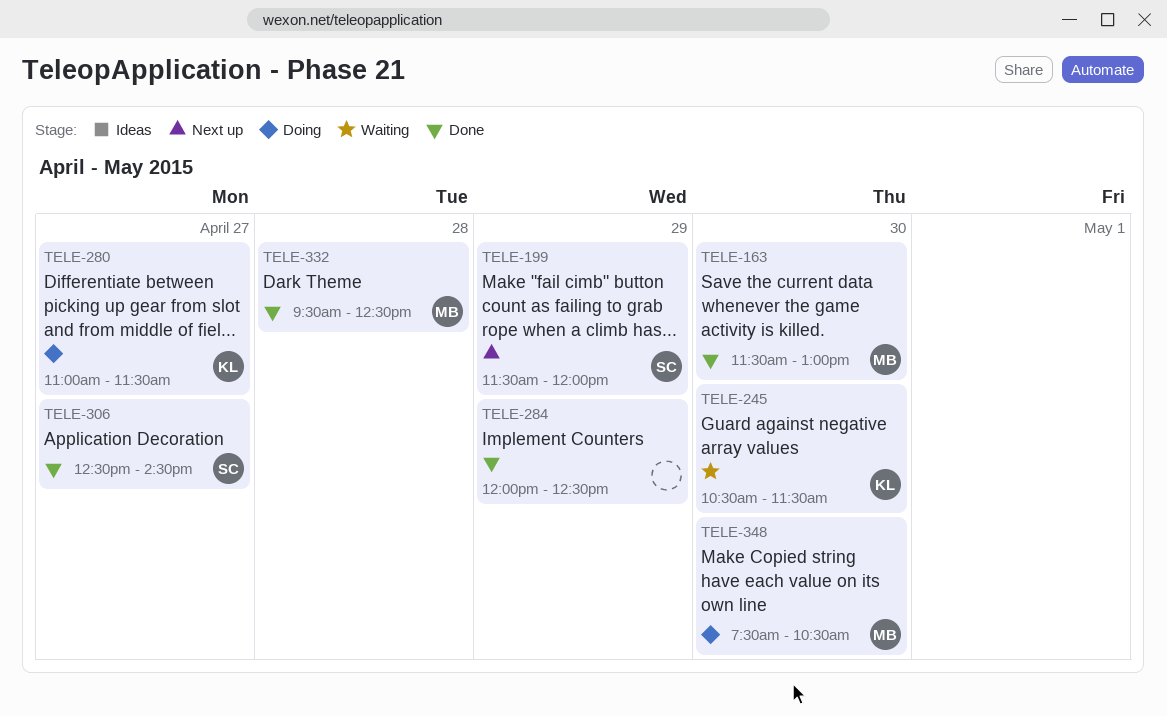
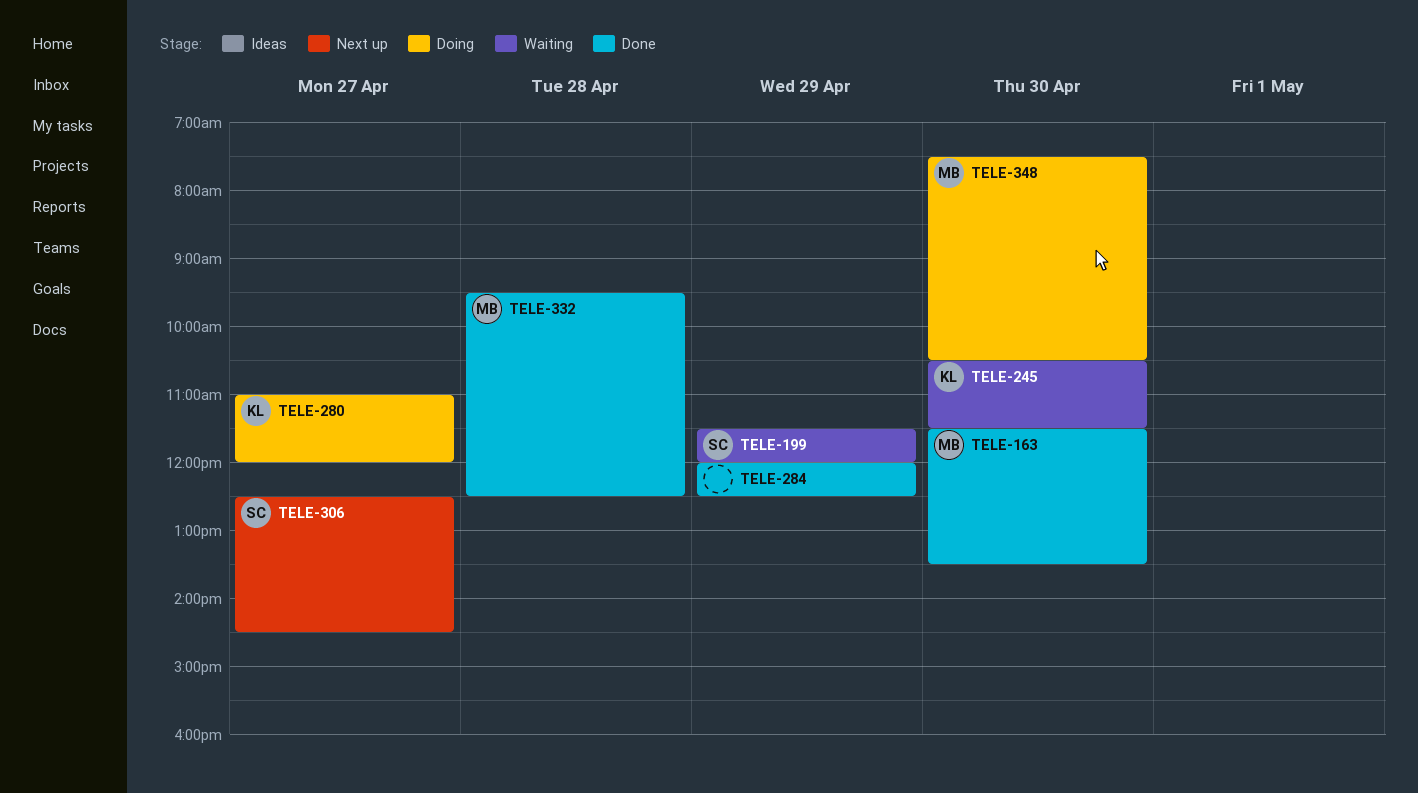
TELE-163, ends: 13:00 -> 13:30
TELE-199, status: Next up -> Waiting
TELE-280, ends: 11:30 -> 12:00
TELE-306, status: Done -> Next up

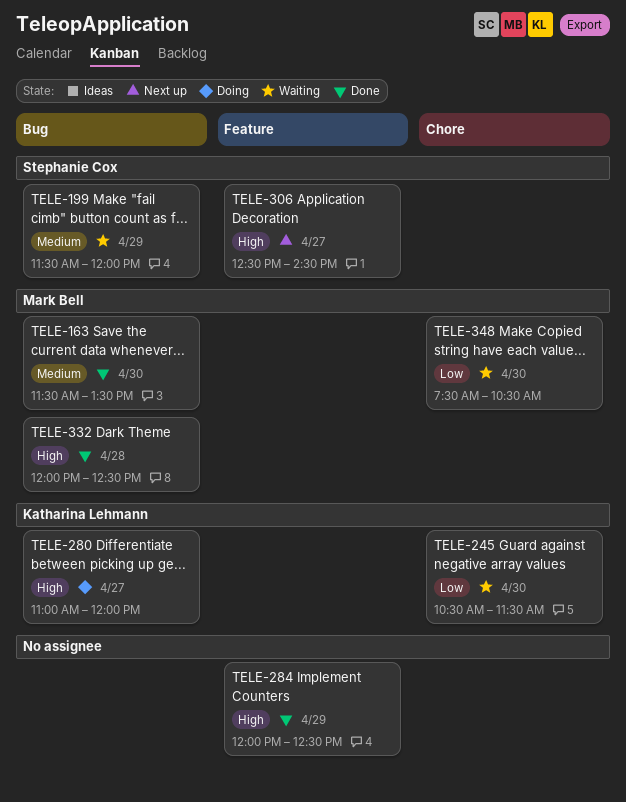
TELE-332, begins: 09:30 -> 12:00
TELE-348, status: Doing -> Waiting

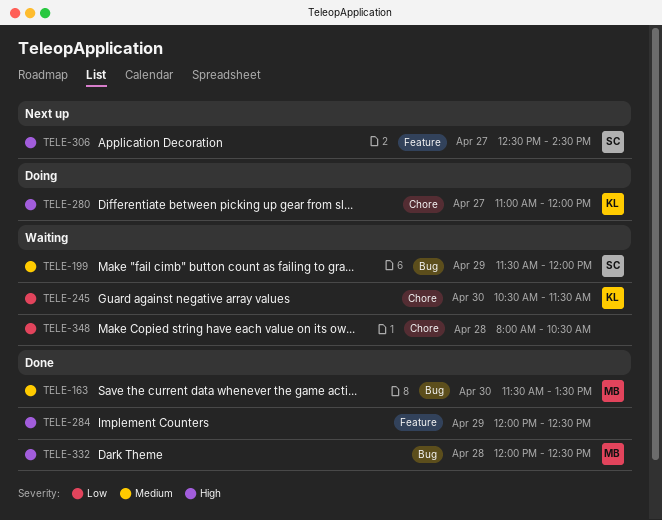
TELE-280, label: Bug -> Chore
TELE-348, owner: Mark Bell -> none
TELE-348, day: Apr 30 -> Apr 28
TELE-348, begins: 07:30 -> 08:00

